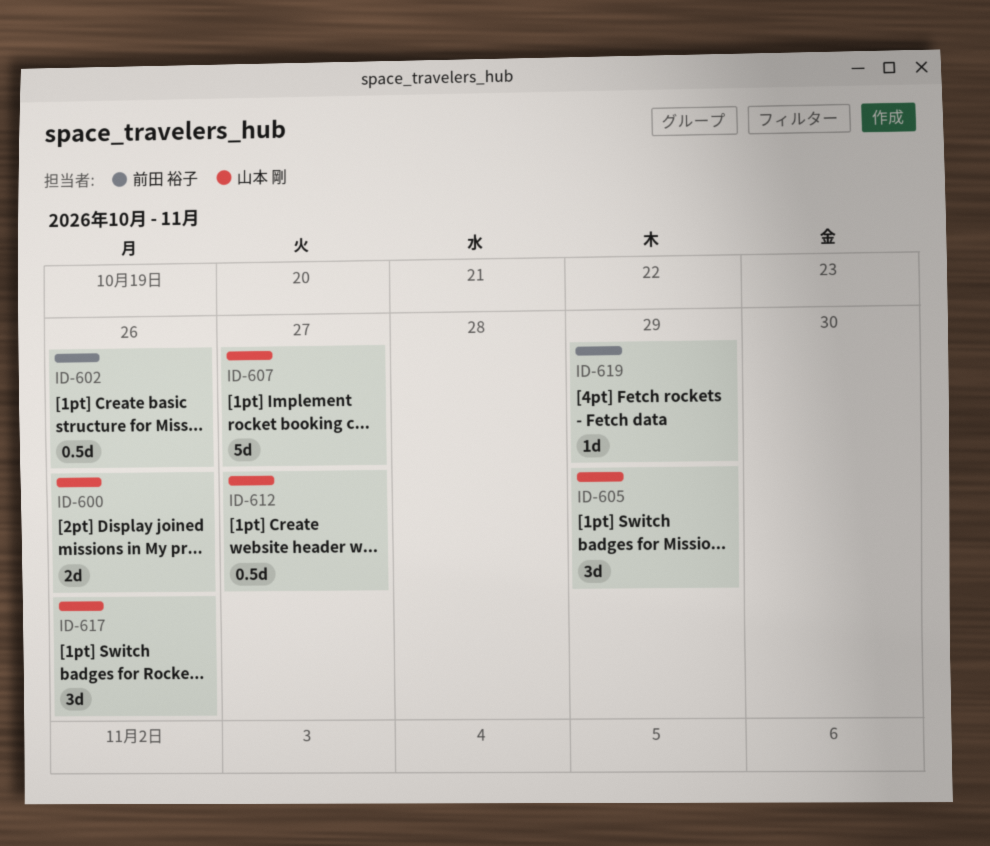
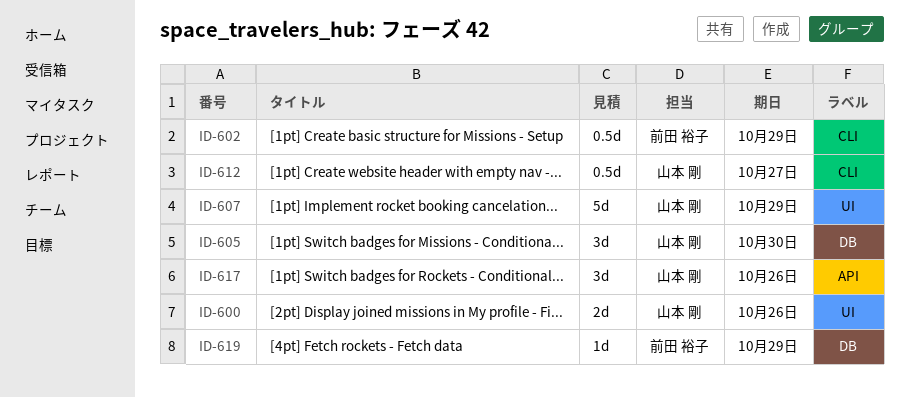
ID-602, due: Oct 26 -> Oct 29
ID-605, due: Oct 29 -> Oct 30
ID-607, due: Oct 27 -> Oct 29

